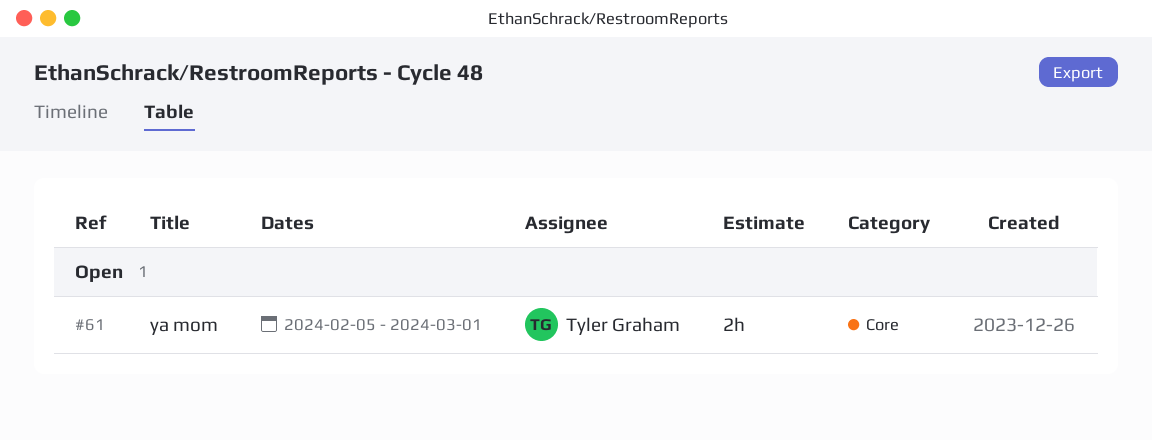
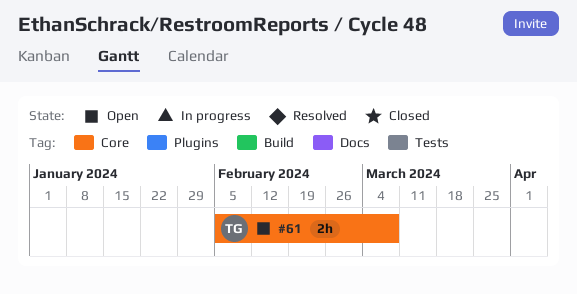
#61, due: Mar 1 -> Mar 8

